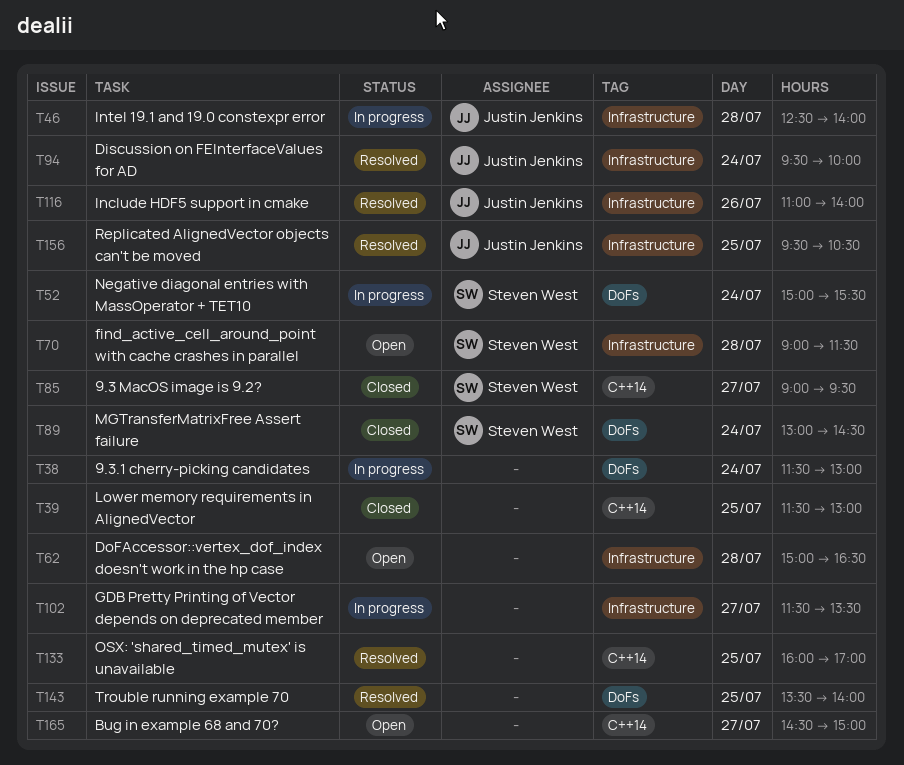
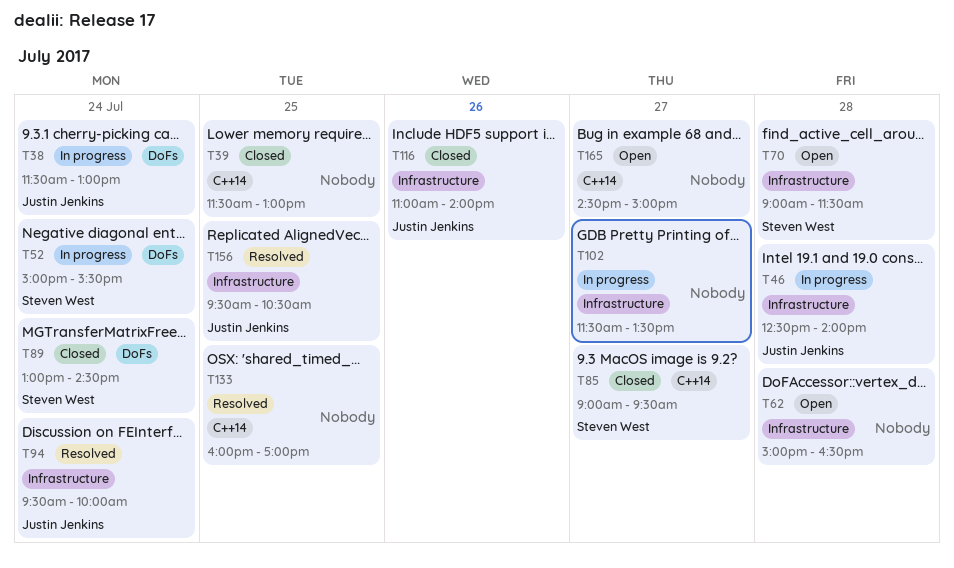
T38, owner: none -> Justin Jenkins
T116, status: Resolved -> Closed
T143: present -> none

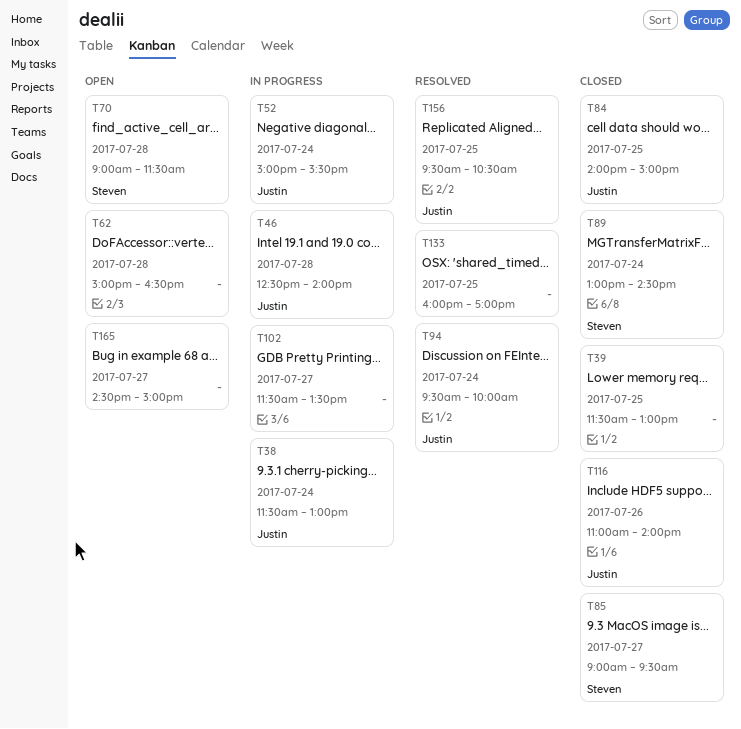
T52, owner: Steven West -> Justin Jenkins
T84: none -> present

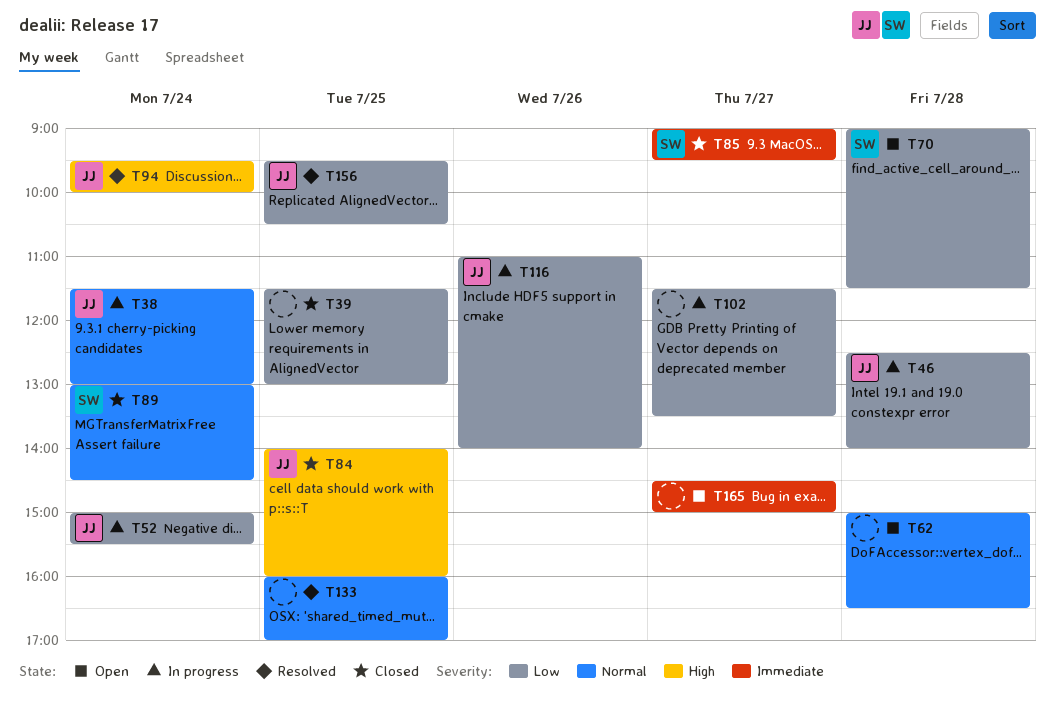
T84, ends: 15:00 -> 16:00
T116, status: Closed -> In progress

